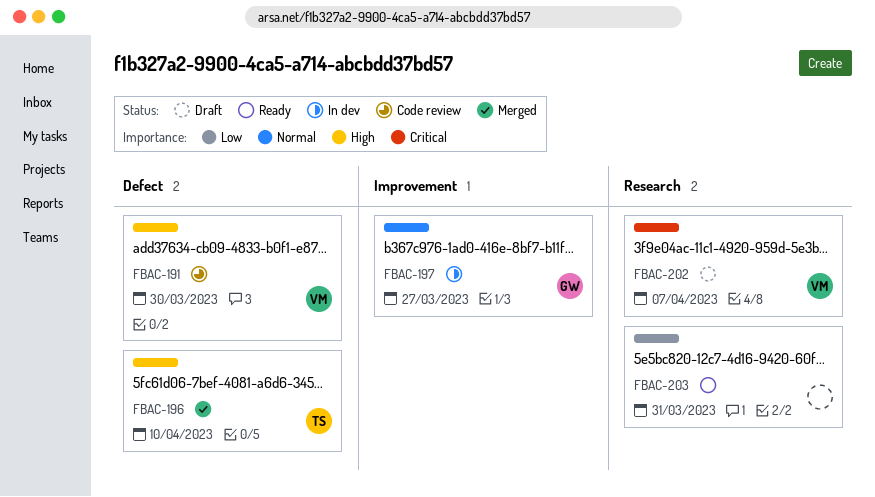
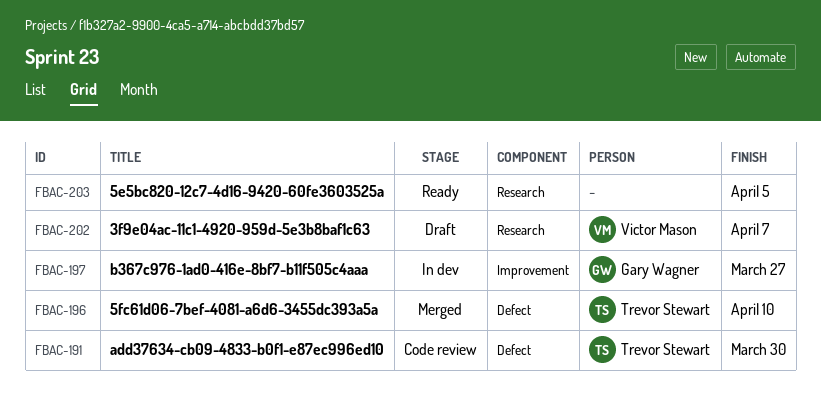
FBAC-191, owner: Victor Mason -> Trevor Stewart
FBAC-203, due: Mar 31 -> Apr 5

